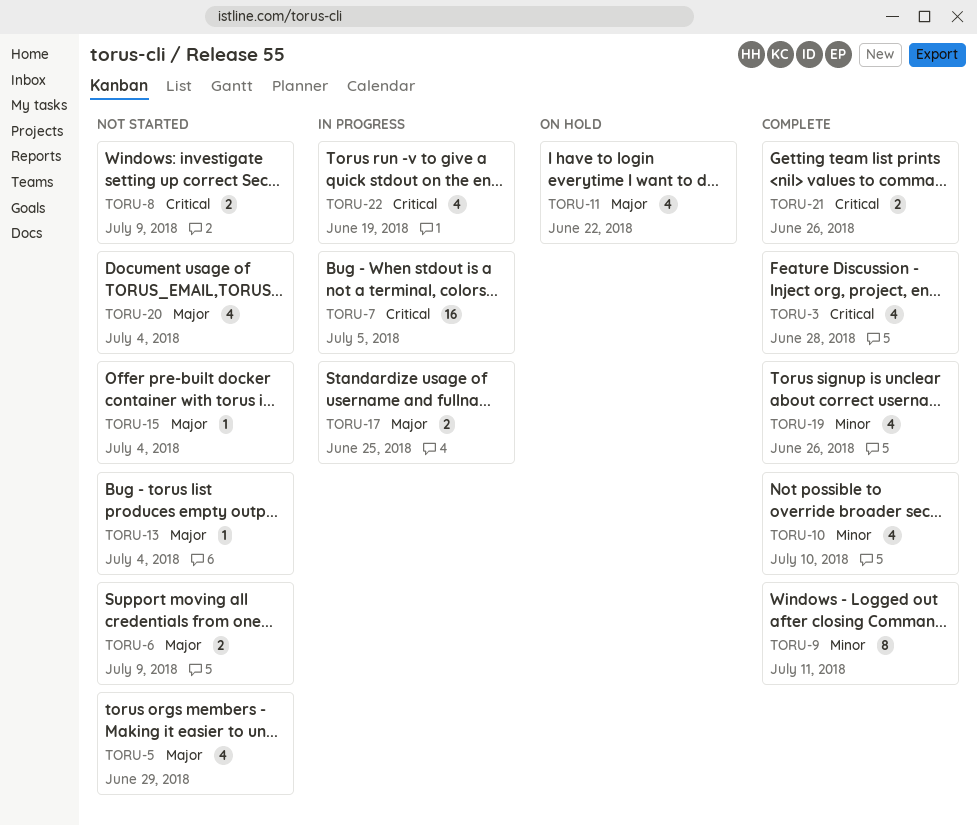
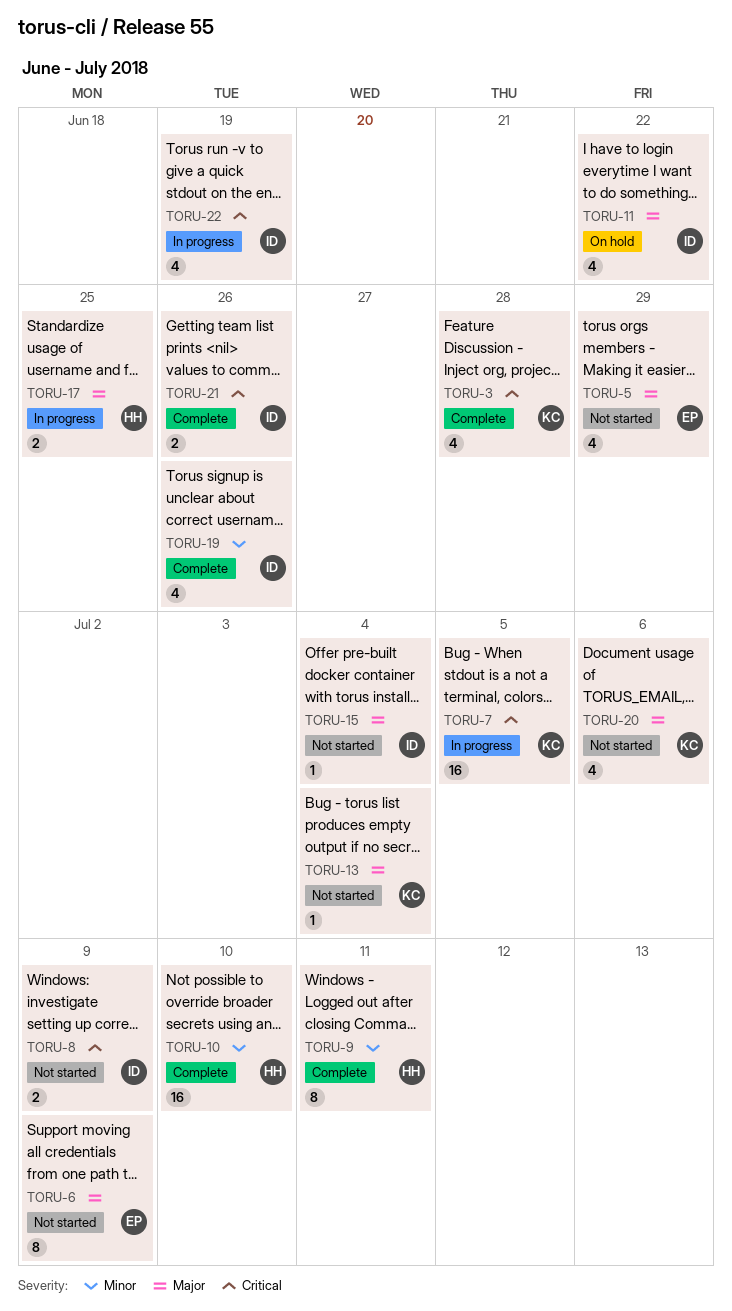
TORU-6, estimate: 2 -> 8
TORU-10, estimate: 4 -> 16
TORU-20, due: Jul 4 -> Jul 6

